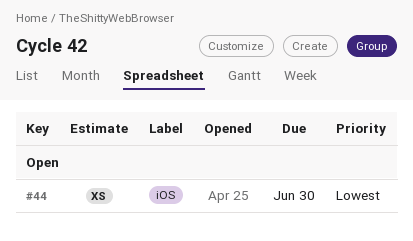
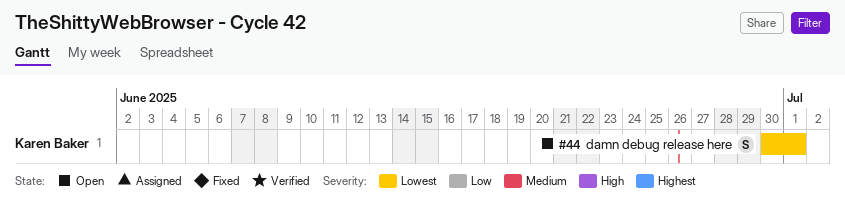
#44, estimate: XS -> S
#44, due: Jun 30 -> Jul 1

